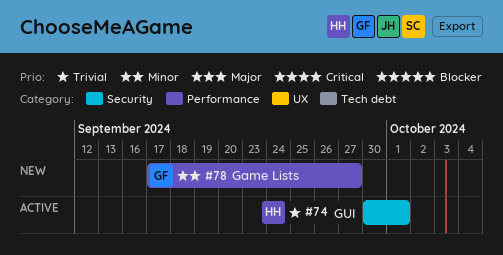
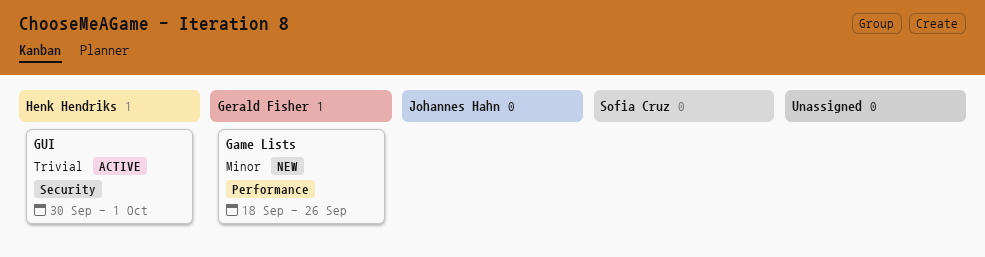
Game Lists, start: Sep 17 -> Sep 18
Game Lists, due: Sep 27 -> Sep 26

